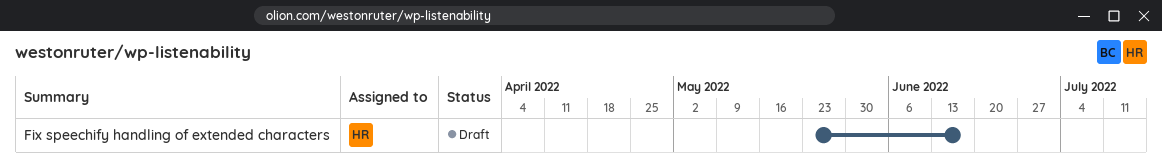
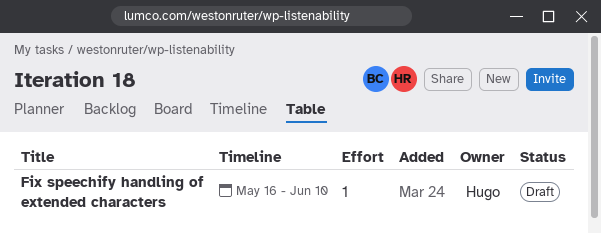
Fix speechify handling of extended characters, start: May 23 -> May 16
Fix speechify handling of extended characters, due: Jun 17 -> Jun 10

